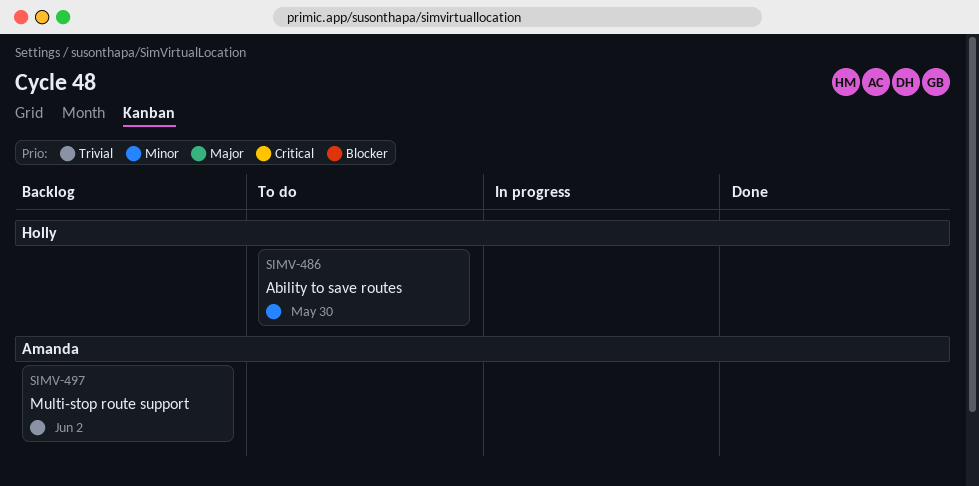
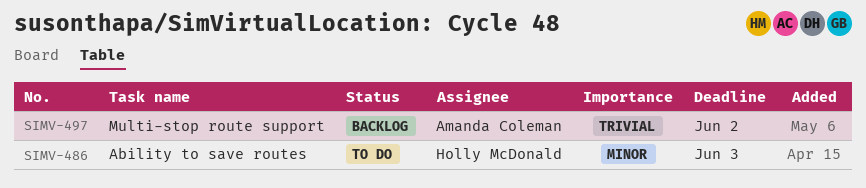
SIMV-486, due: May 30 -> Jun 3

